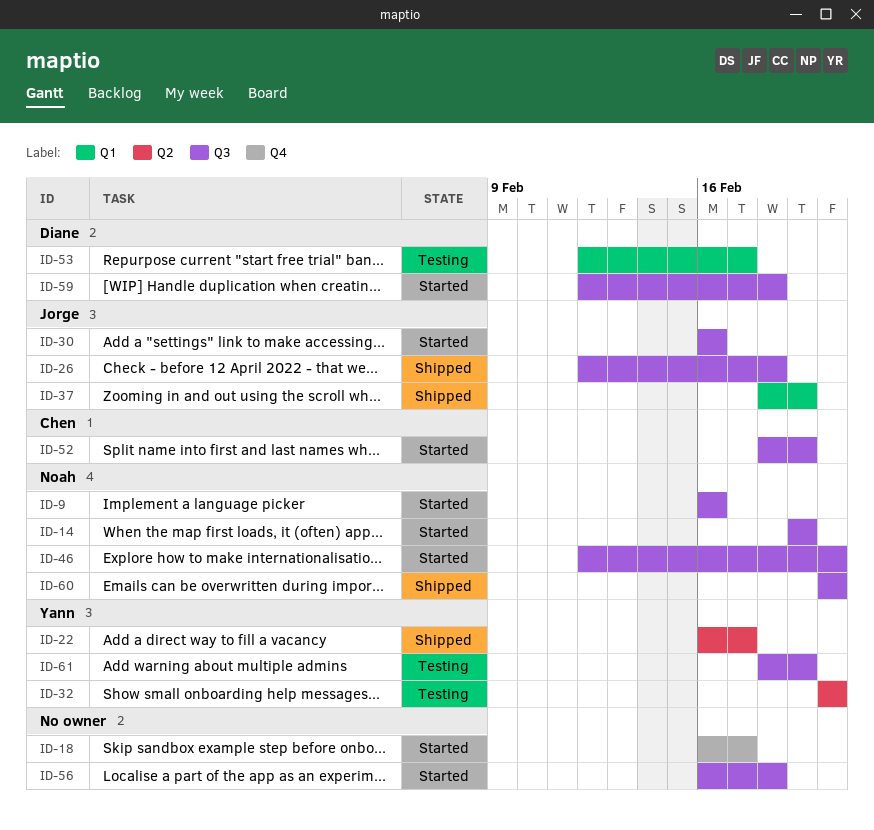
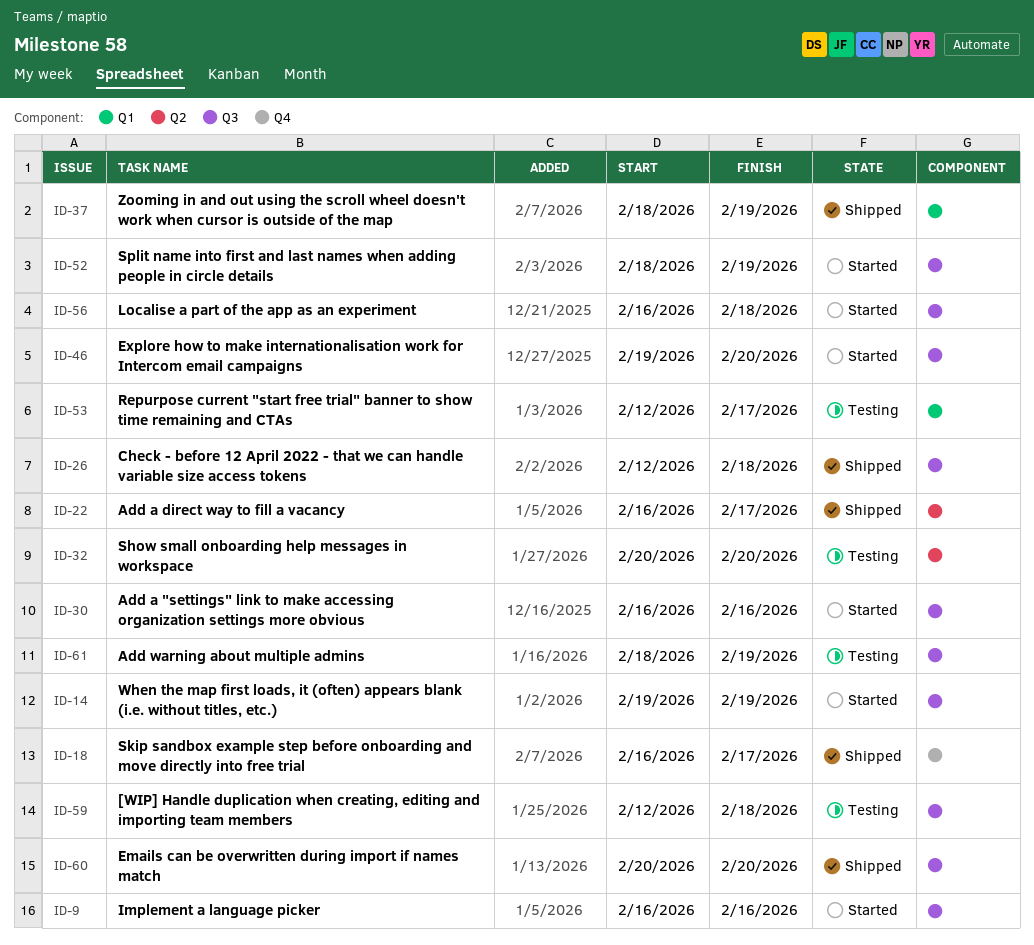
ID-18, status: Started -> Shipped
ID-46, start: Feb 12 -> Feb 19
ID-59, status: Started -> Testing

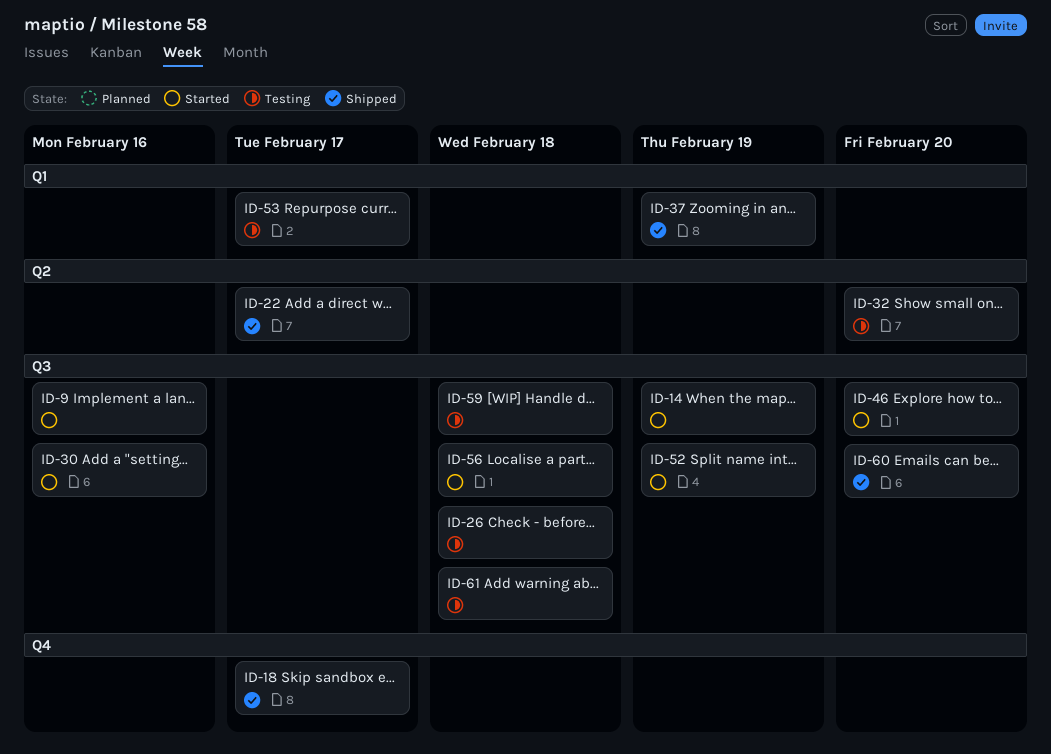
ID-26, status: Shipped -> Testing
ID-61, due: Feb 19 -> Feb 18

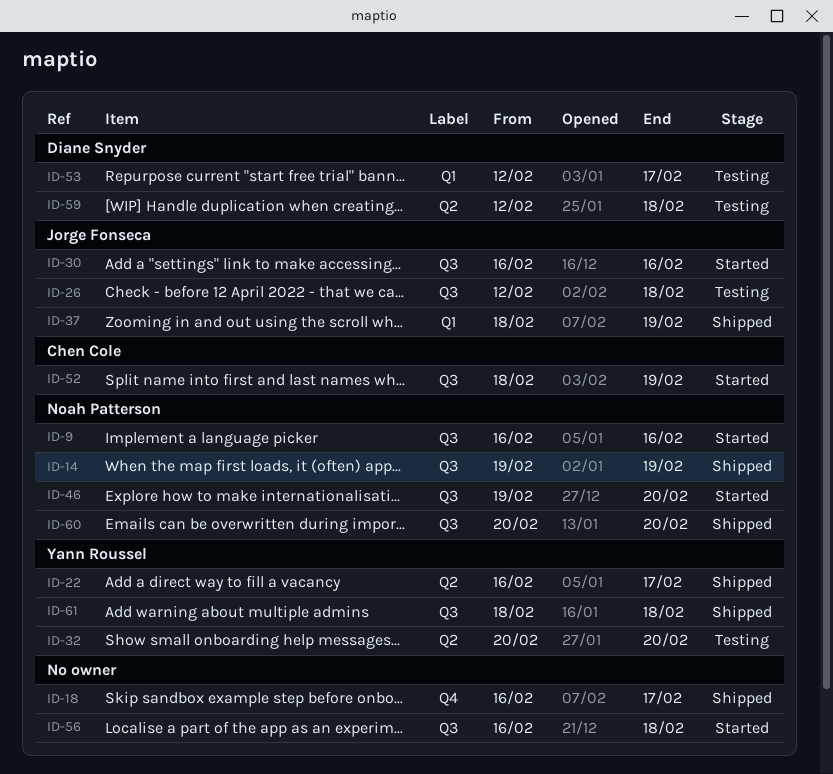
ID-14, status: Started -> Shipped
ID-59, label: Q3 -> Q2
ID-61, status: Testing -> Shipped

